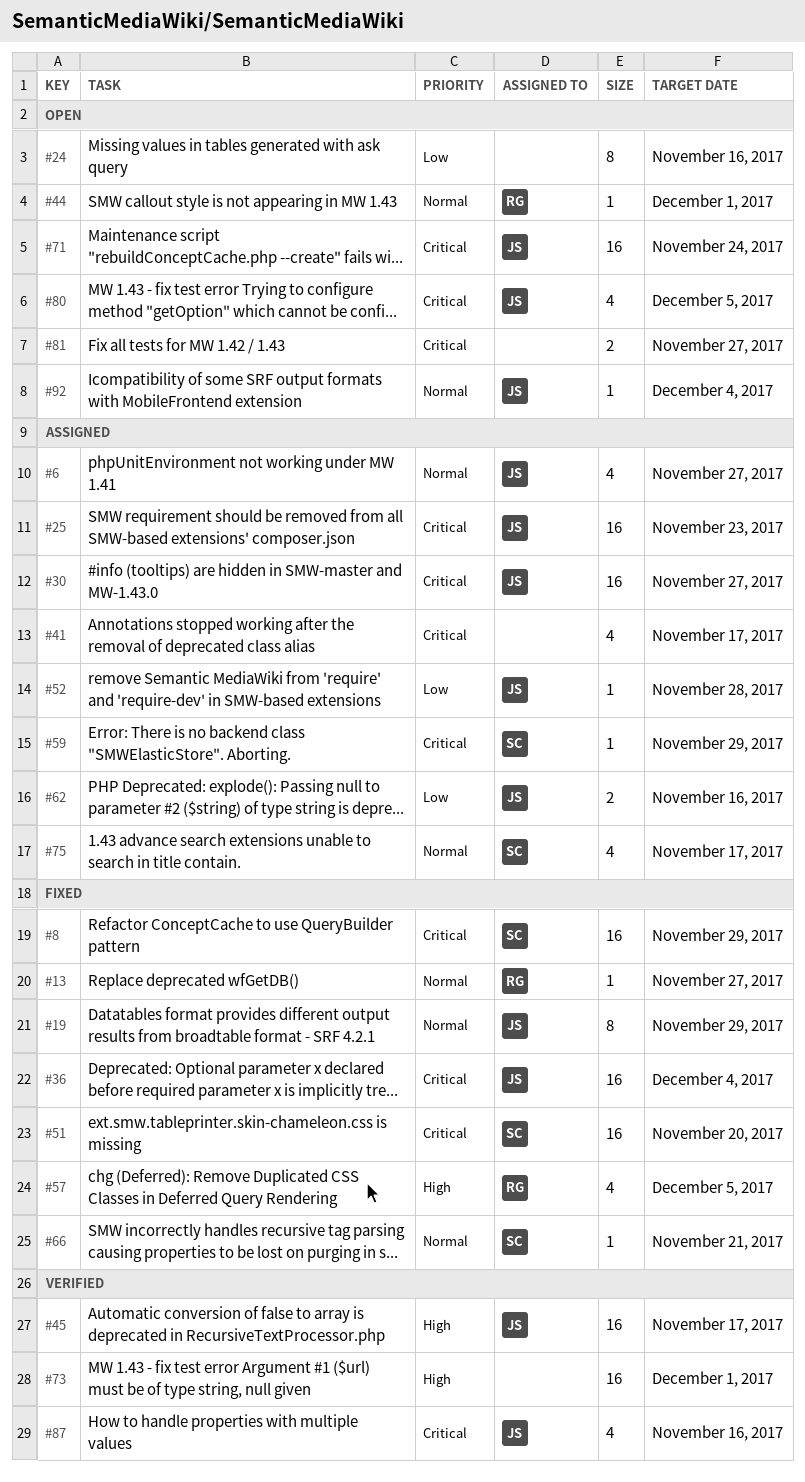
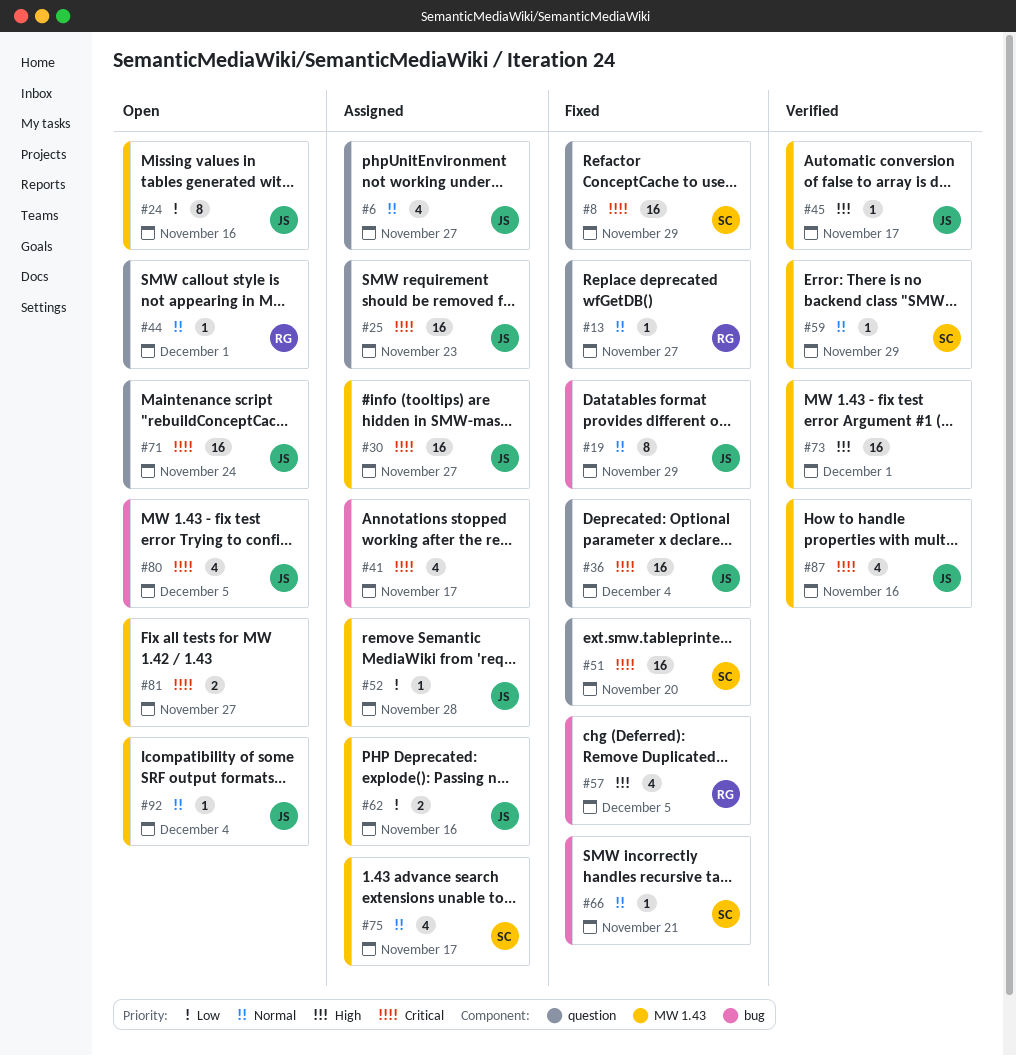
#24, owner: none -> JS
#45, estimate: 16 -> 1
#59, status: Assigned -> Verified
#59, priority: Critical -> Normal

